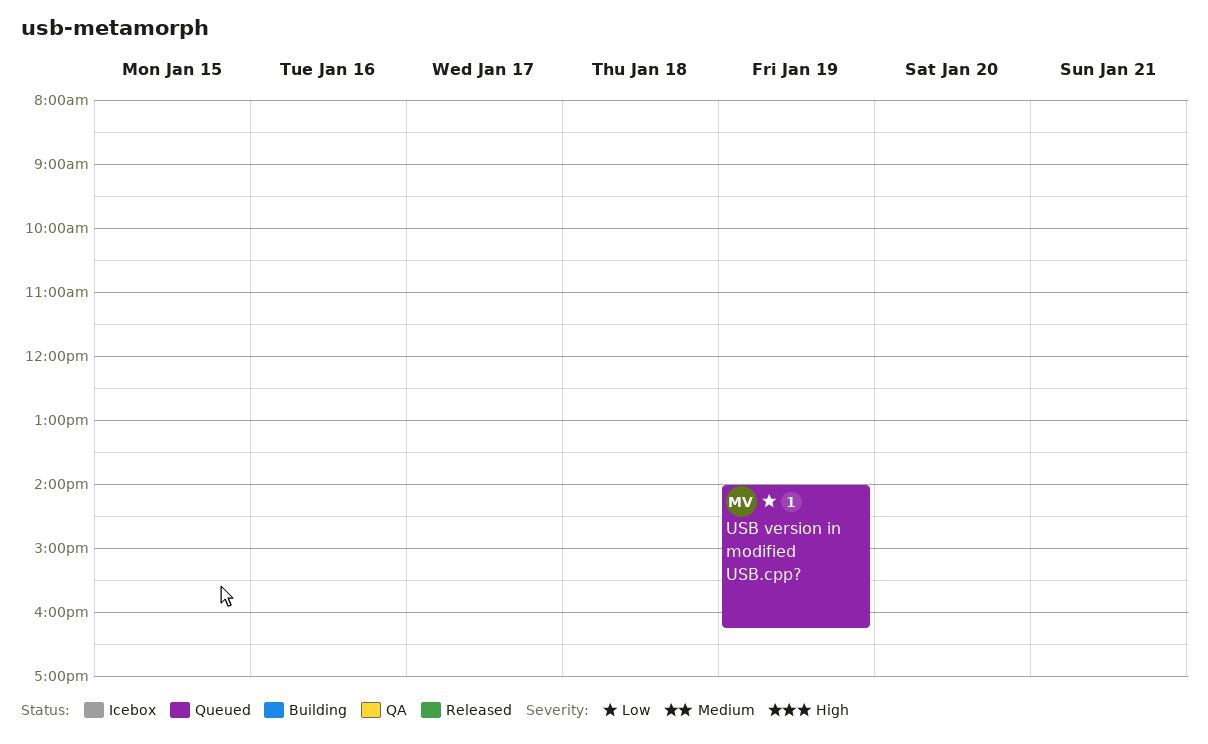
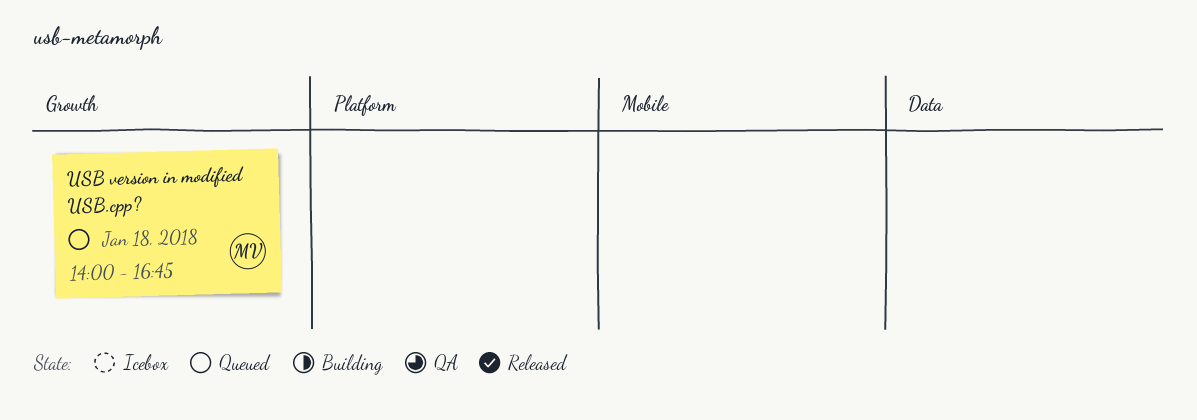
USB version in modified USB.cpp?, day: Jan 19 -> Jan 18
USB version in modified USB.cpp?, ends: 16:15 -> 16:45

